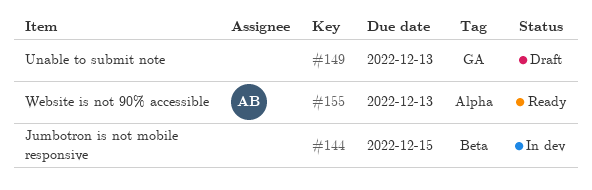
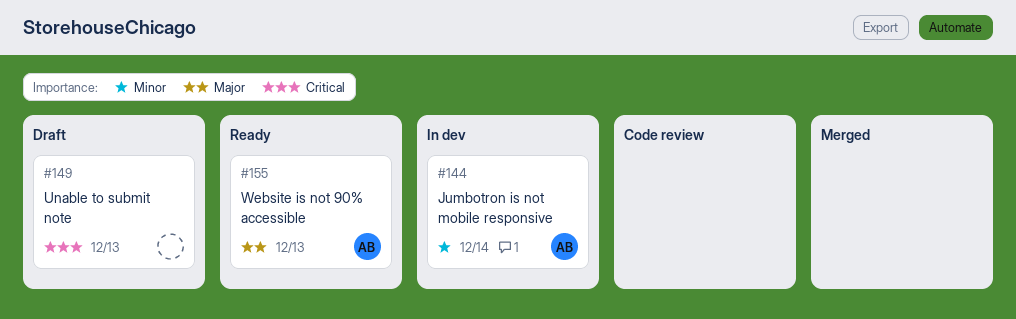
#144, owner: none -> AB
#144, due: Dec 15 -> Dec 14

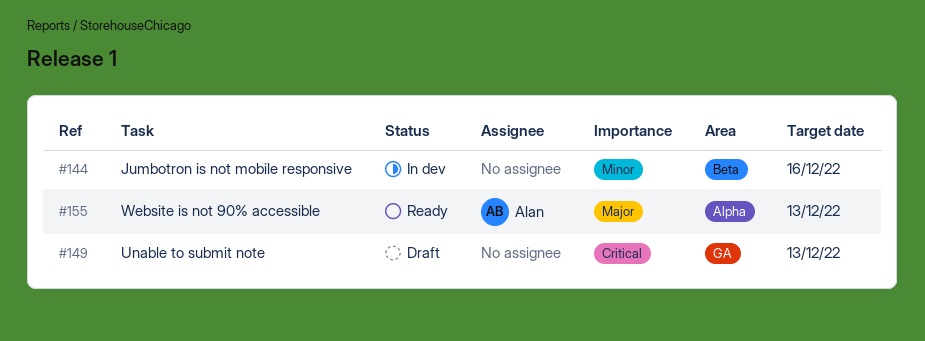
#144, owner: Alan -> none
#144, due: Dec 14 -> Dec 16

